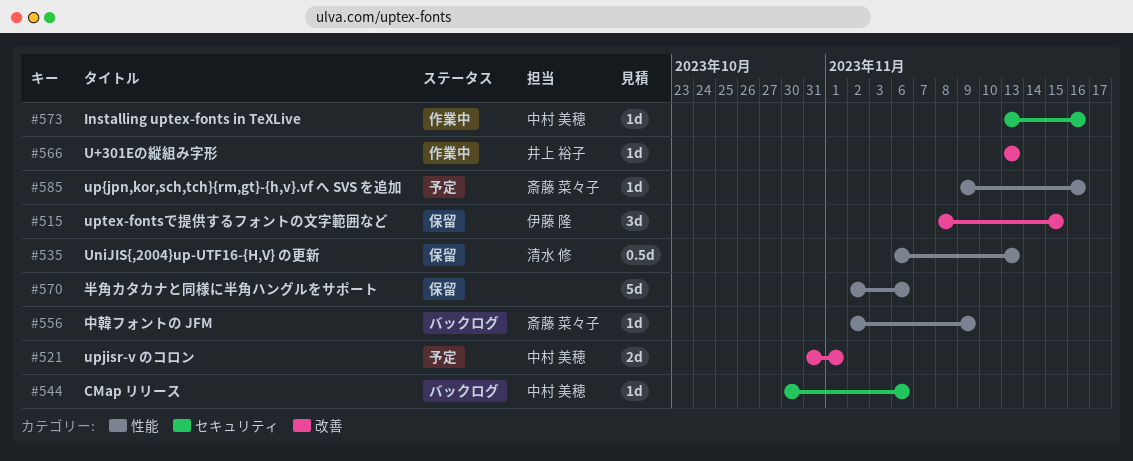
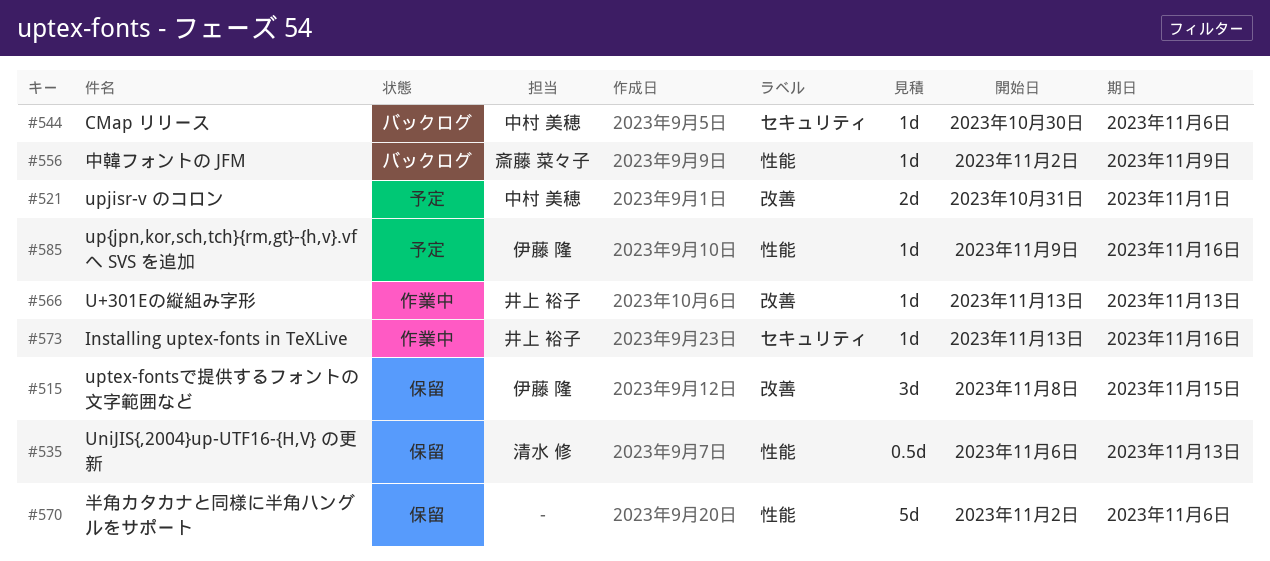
#573, owner: 中村 美穂 -> 井上 裕子
#585, owner: 斎藤 菜々子 -> 伊藤 隆

